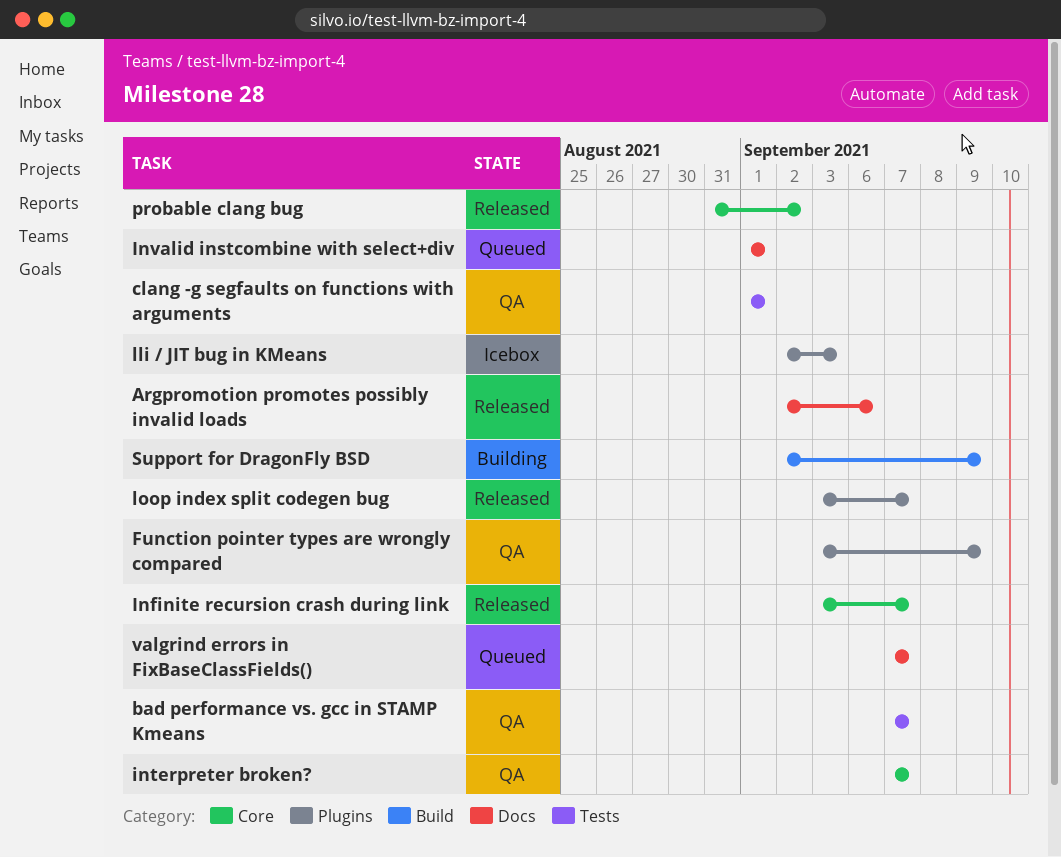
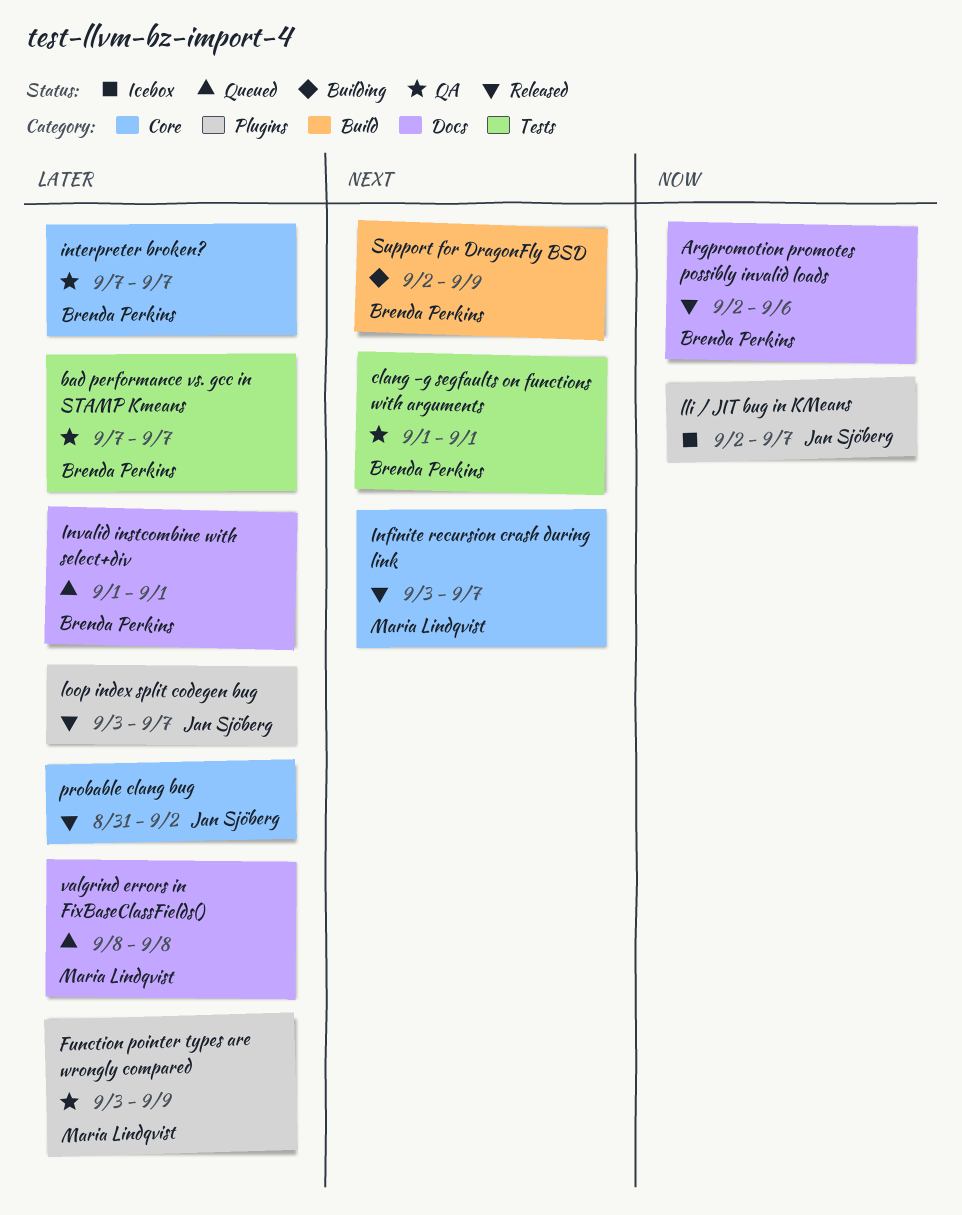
lli / JIT bug in KMeans, due: Sep 3 -> Sep 7
valgrind errors in FixBaseClassFields(), start: Sep 7 -> Sep 8
valgrind errors in FixBaseClassFields(), due: Sep 7 -> Sep 8

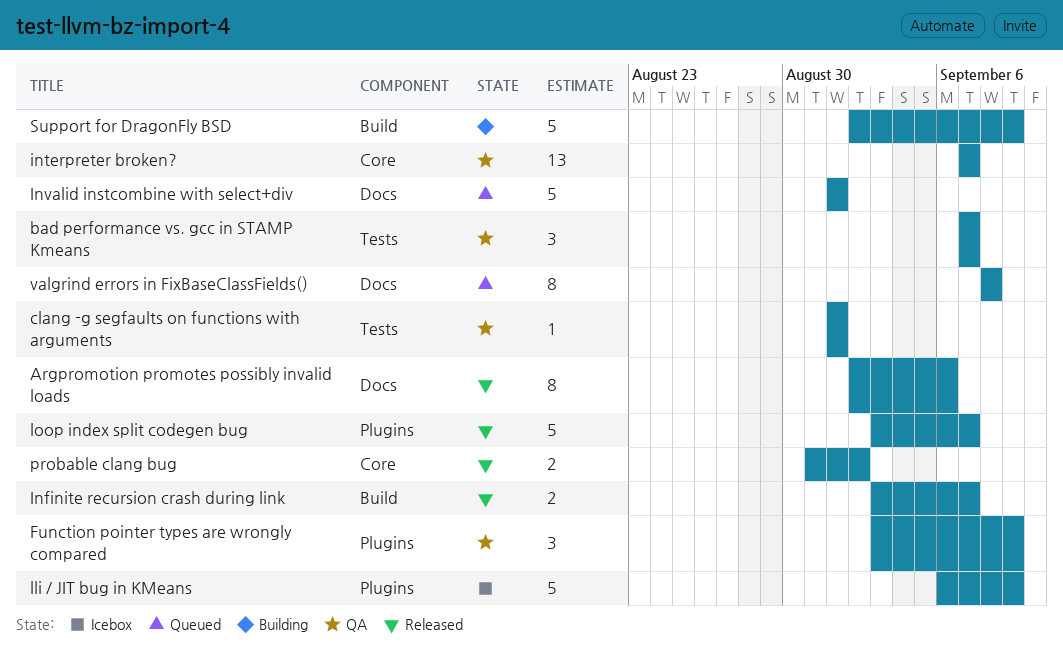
Infinite recursion crash during link, label: Core -> Build
lli / JIT bug in KMeans, start: Sep 2 -> Sep 6
lli / JIT bug in KMeans, due: Sep 7 -> Sep 9

